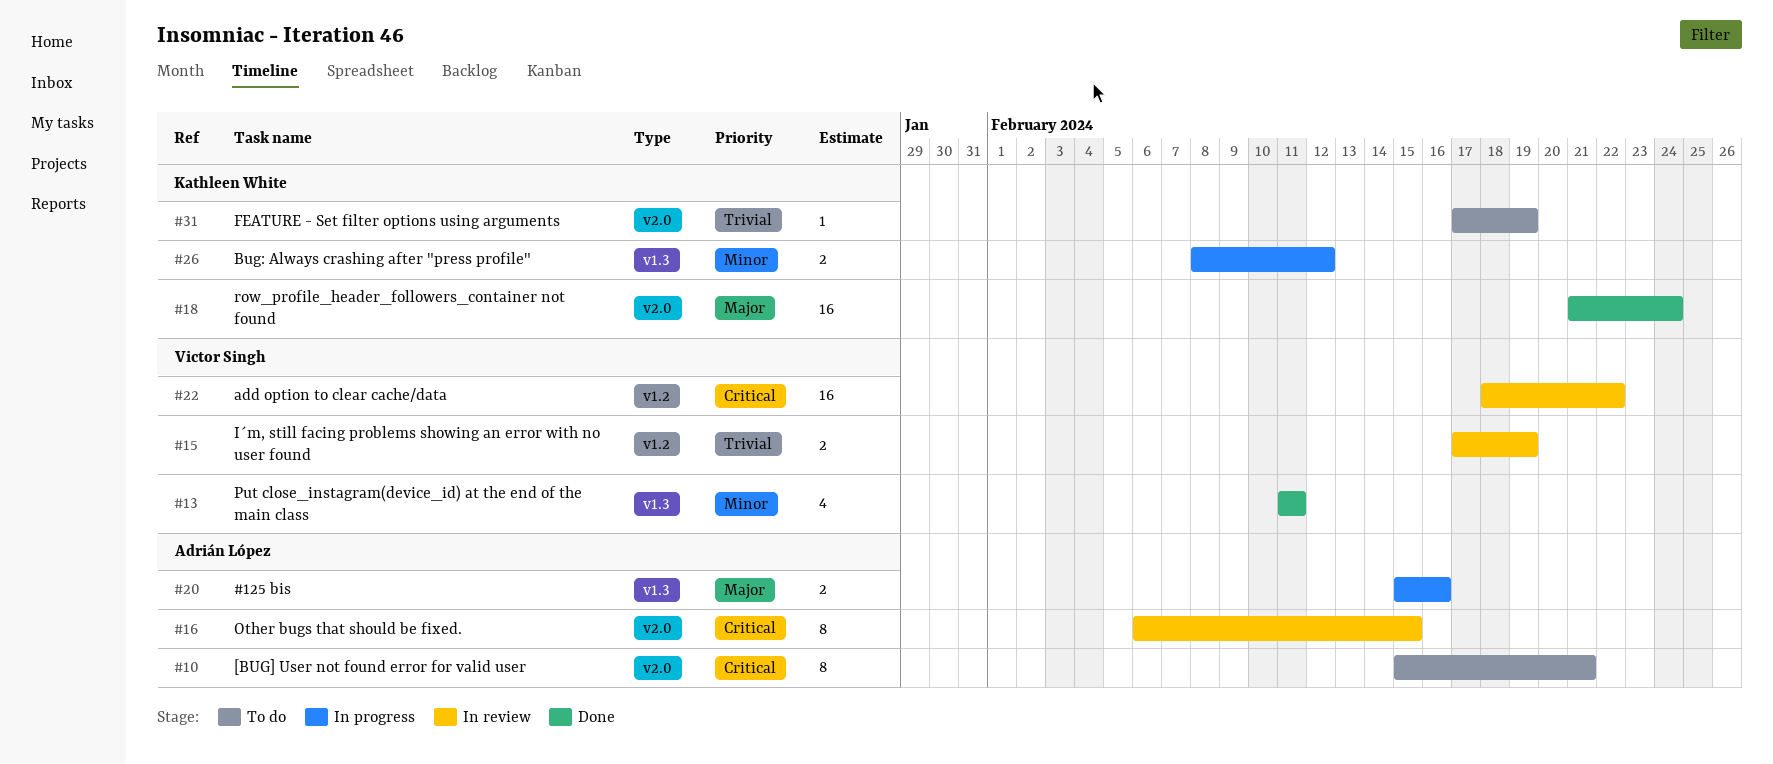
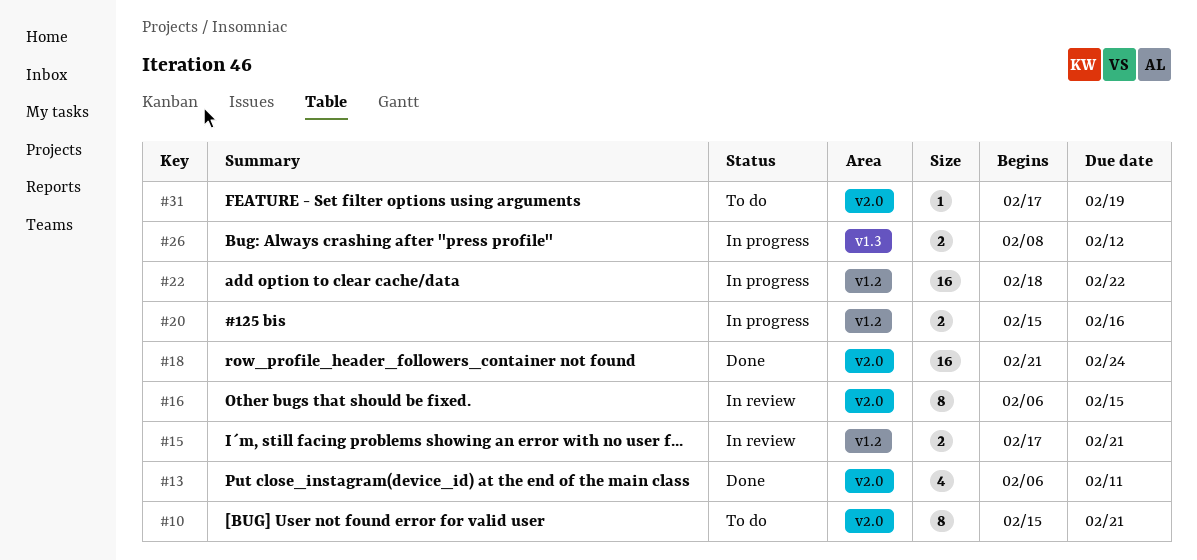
#13, label: v1.3 -> v2.0
#13, start: Feb 11 -> Feb 6
#15, due: Feb 19 -> Feb 21
#20, label: v1.3 -> v1.2
#22, status: In review -> In progress

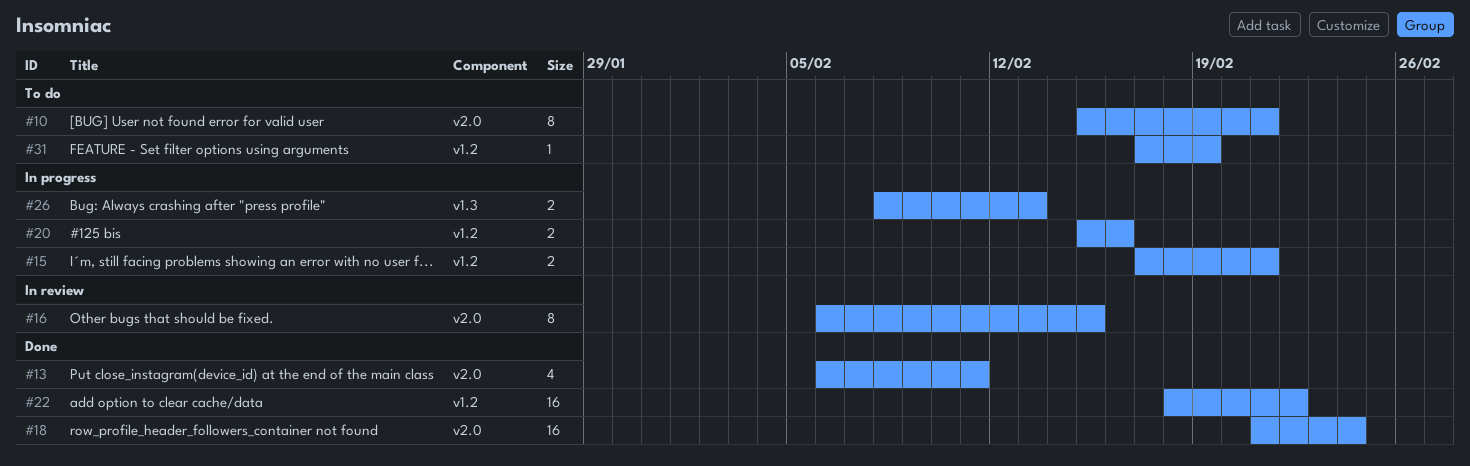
#15, status: In review -> In progress
#22, status: In progress -> Done
#26, due: Feb 12 -> Feb 13
#31, label: v2.0 -> v1.2

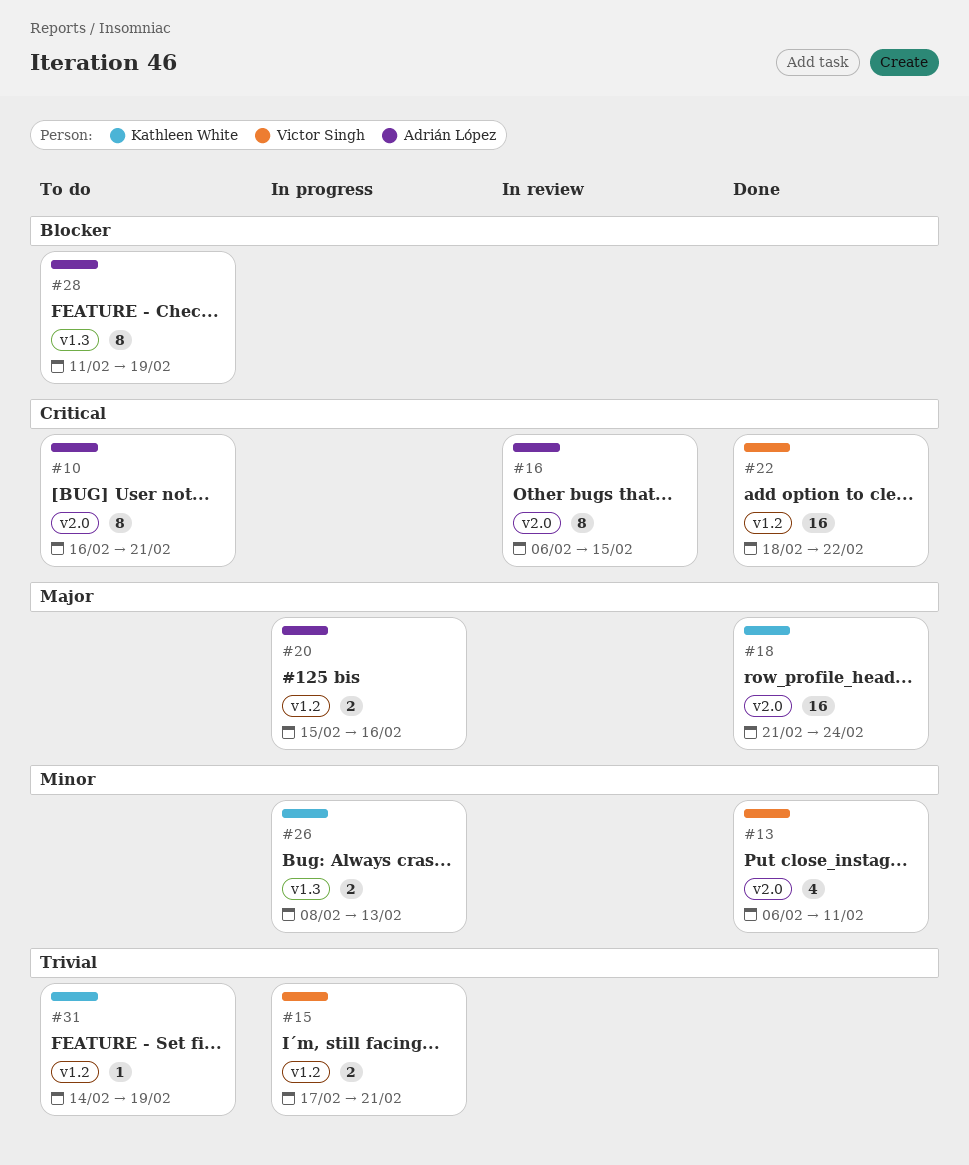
#10, start: Feb 15 -> Feb 16
#28: none -> present
#31, start: Feb 17 -> Feb 14

